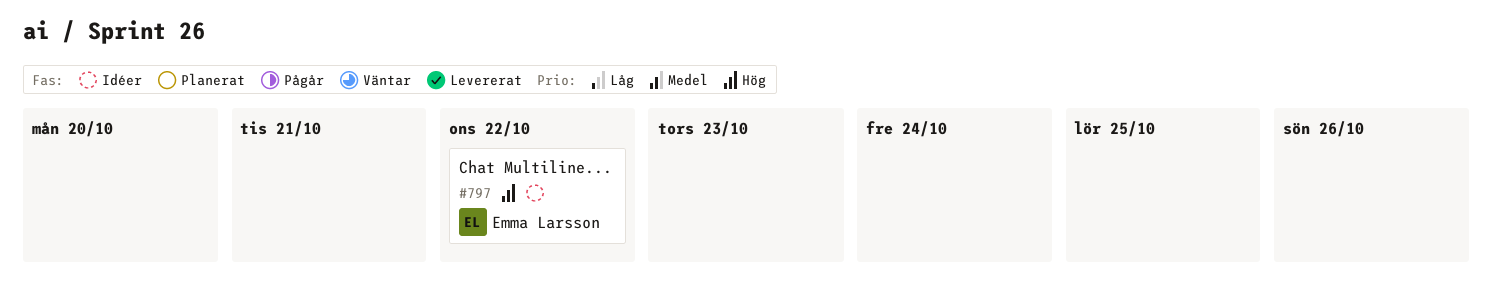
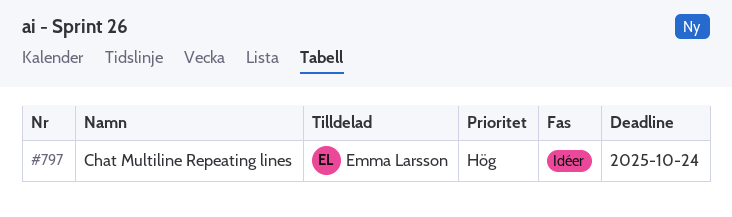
#797, due: Oct 22 -> Oct 24

